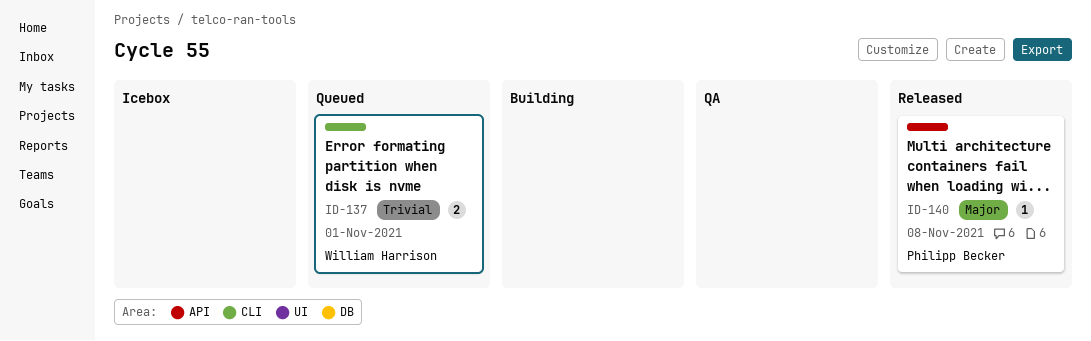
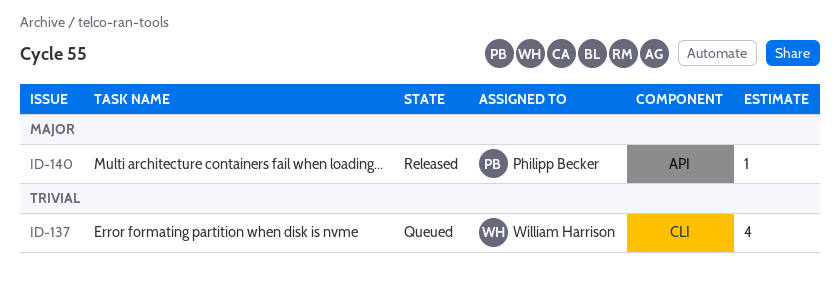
ID-137, estimate: 2 -> 4

